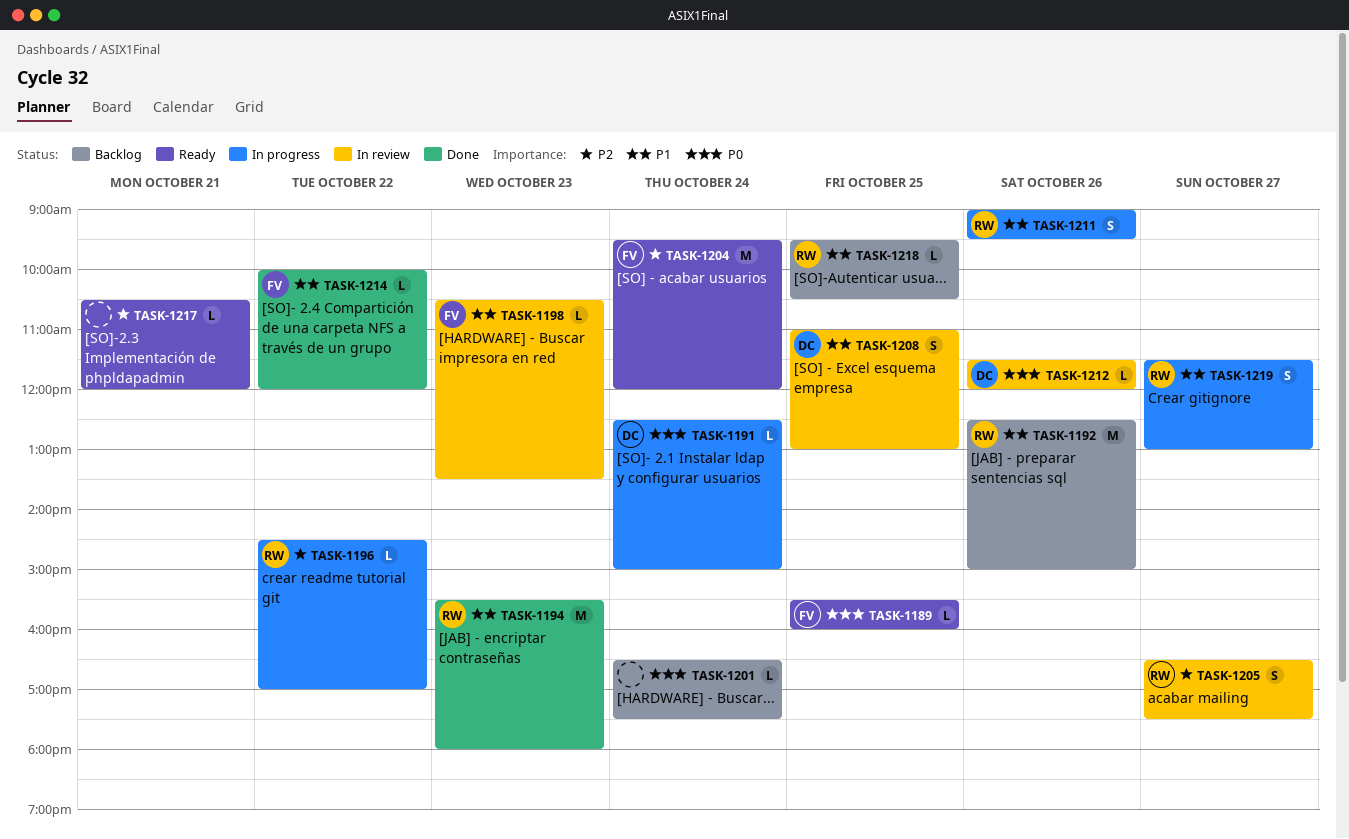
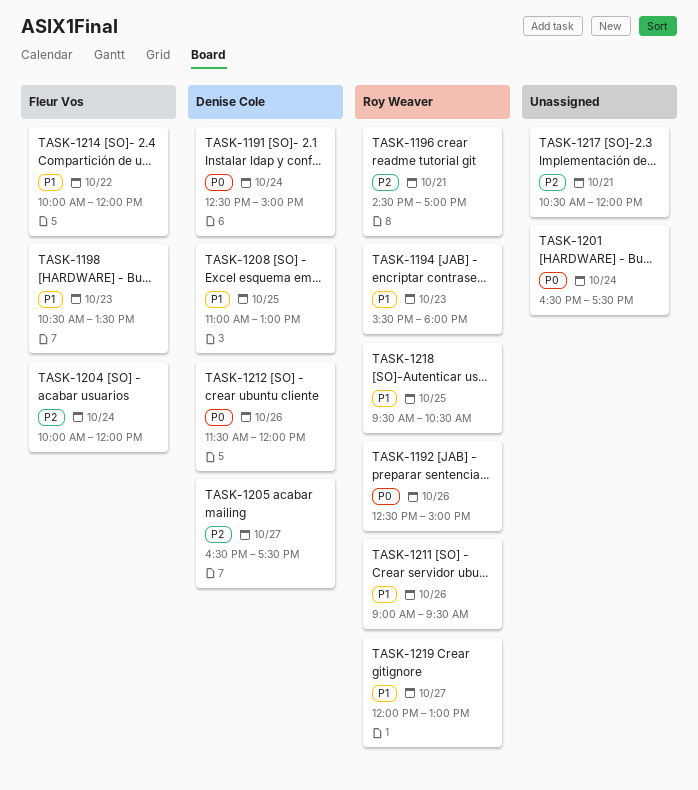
TASK-1189: present -> none
TASK-1192, priority: P1 -> P0
TASK-1196, day: Oct 22 -> Oct 21
TASK-1204, begins: 09:30 -> 10:00
TASK-1205, owner: Roy Weaver -> Denise Cole
TASK-1219, begins: 11:30 -> 12:00

